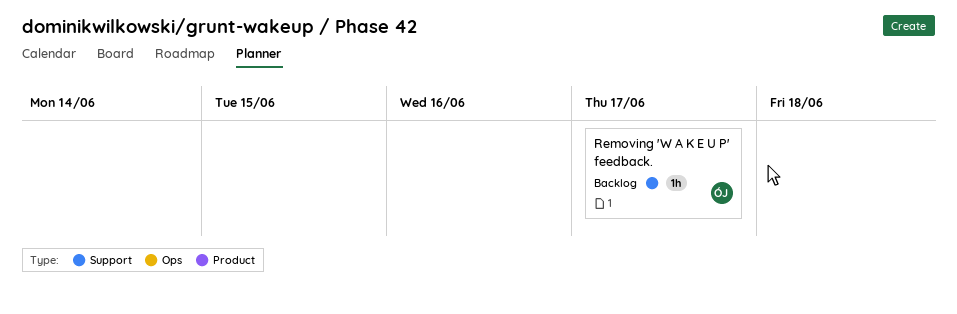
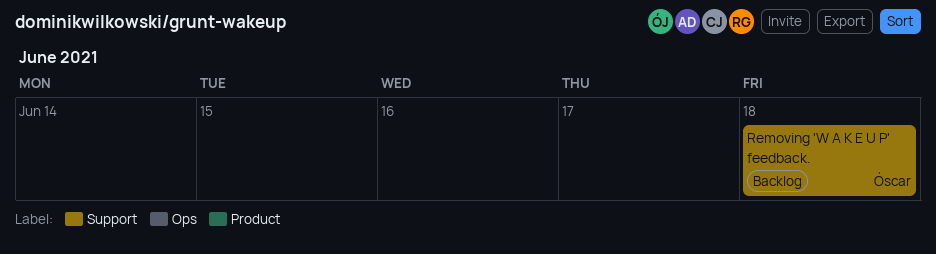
Removing 'W A K E U P' feedback., due: Jun 17 -> Jun 18

